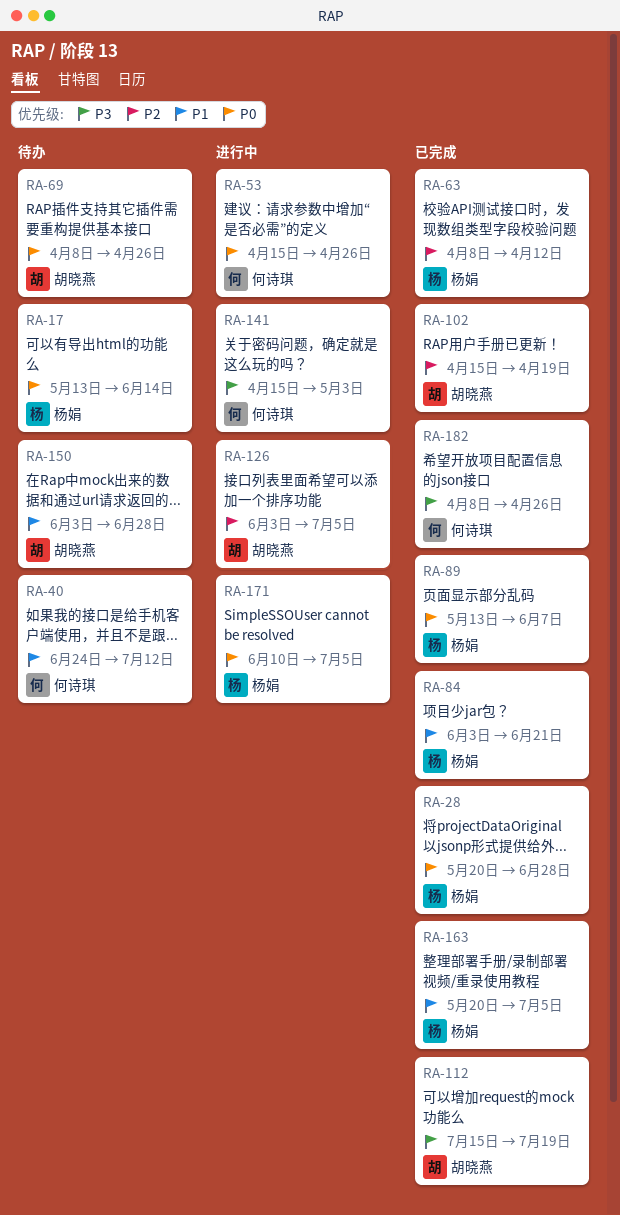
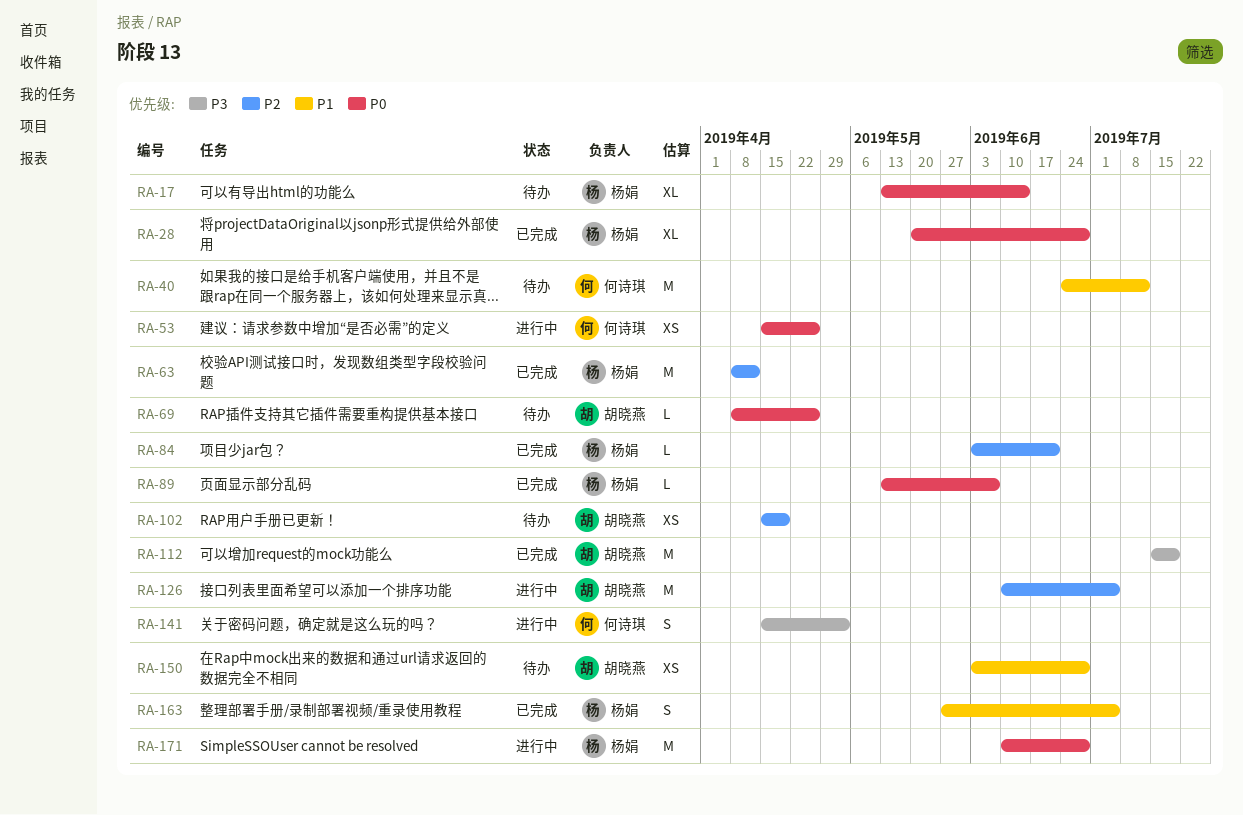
RA-84, priority: P1 -> P2
RA-102, status: 已完成 -> 待办
RA-126, start: Jun 3 -> Jun 10
RA-163, start: May 20 -> May 27
RA-171, due: Jul 5 -> Jun 28
RA-182: present -> none

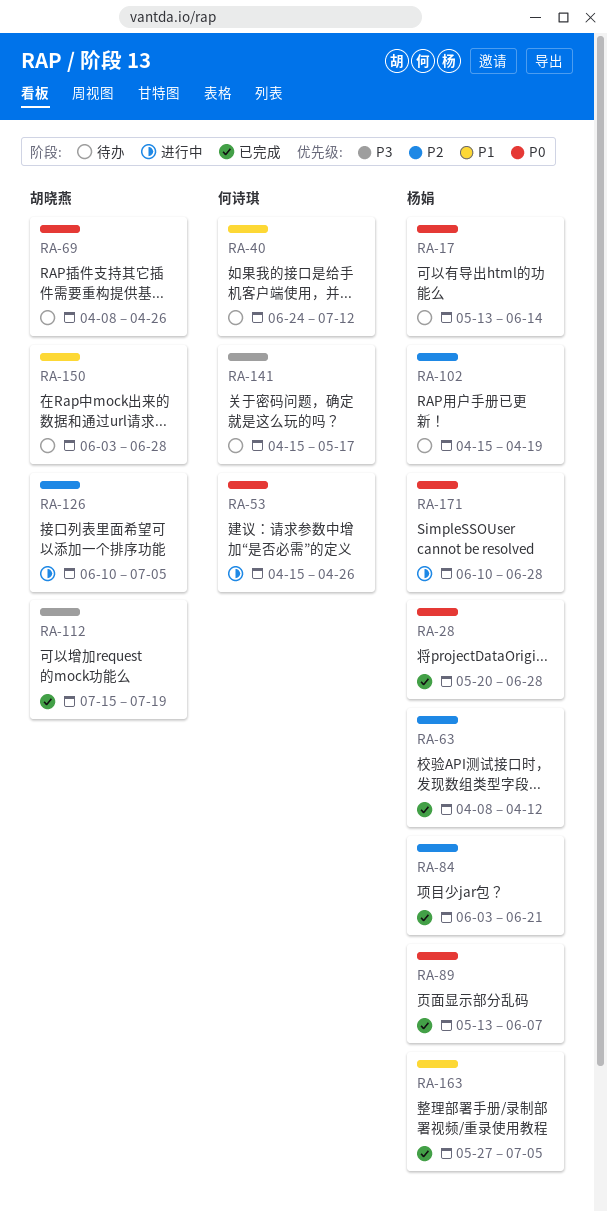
RA-102, owner: 胡晓燕 -> 杨娟
RA-141, status: 进行中 -> 待办
RA-141, due: May 3 -> May 17

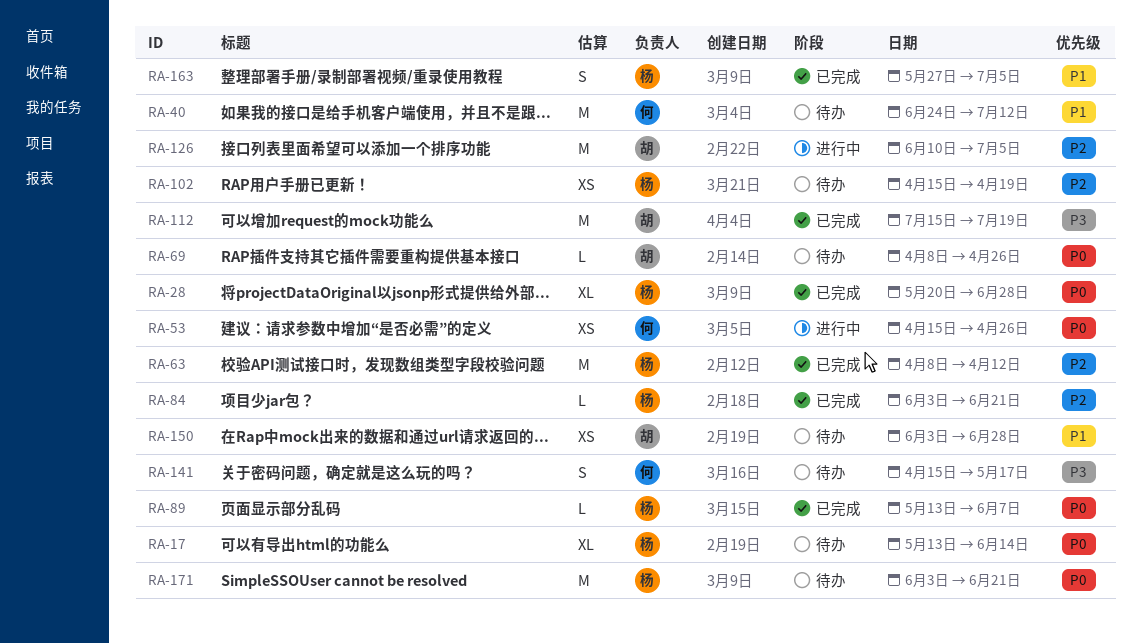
RA-171, status: 进行中 -> 待办
RA-171, start: Jun 10 -> Jun 3
RA-171, due: Jun 28 -> Jun 21

